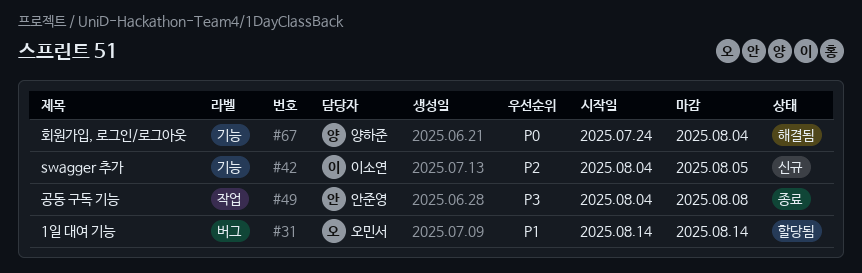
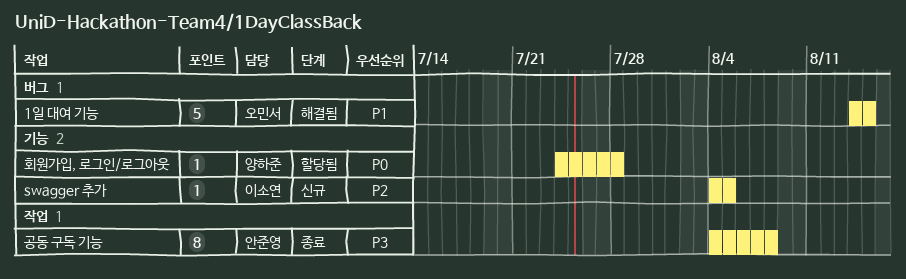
1일 대여 기능, status: 할당됨 -> 해결됨
1일 대여 기능, due: Aug 14 -> Aug 15
회원가입, 로그인/로그아웃, status: 해결됨 -> 할당됨
회원가입, 로그인/로그아웃, due: Aug 4 -> Jul 28

